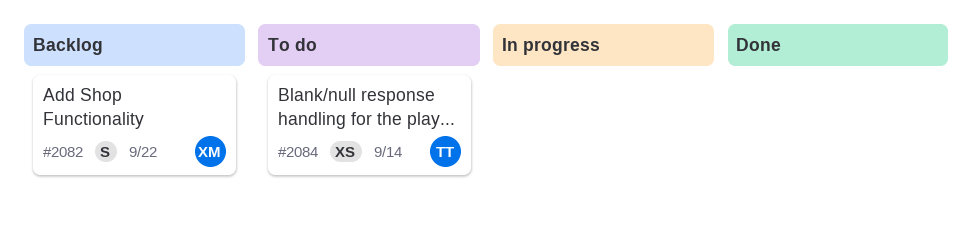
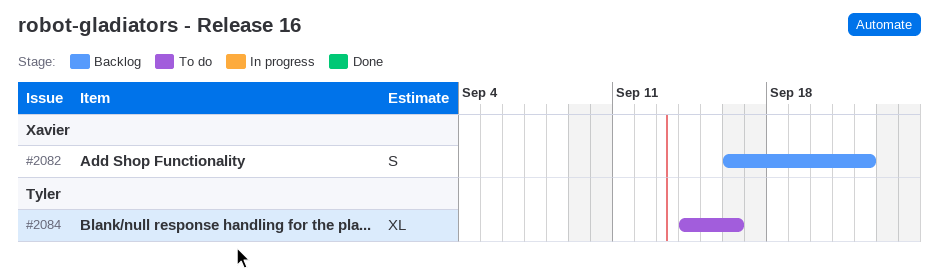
#2084, estimate: XS -> XL
#2084, due: Sep 14 -> Sep 16

